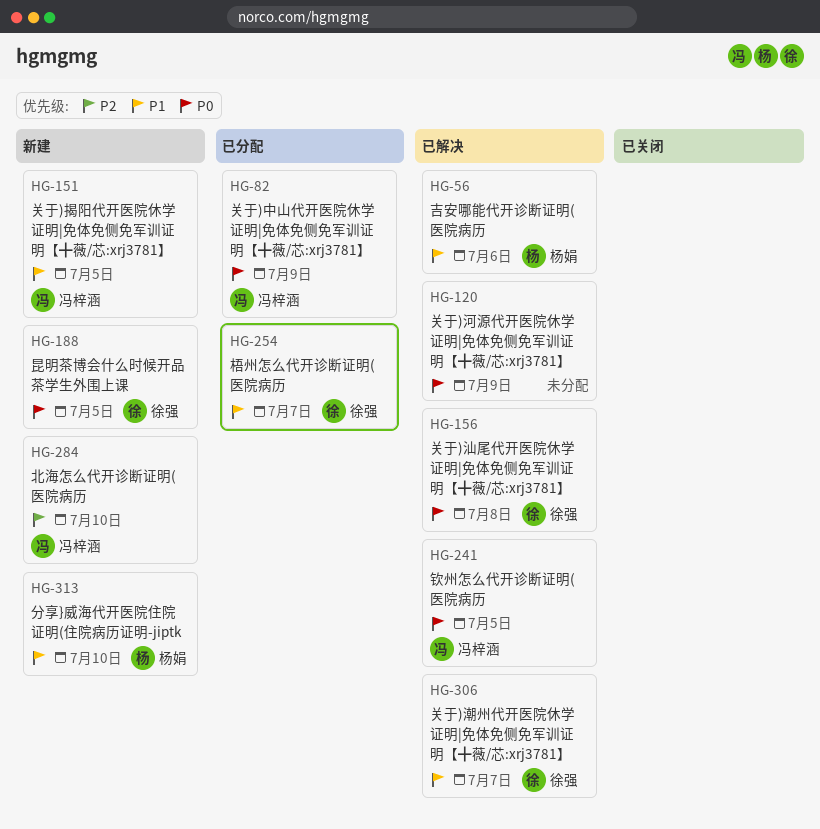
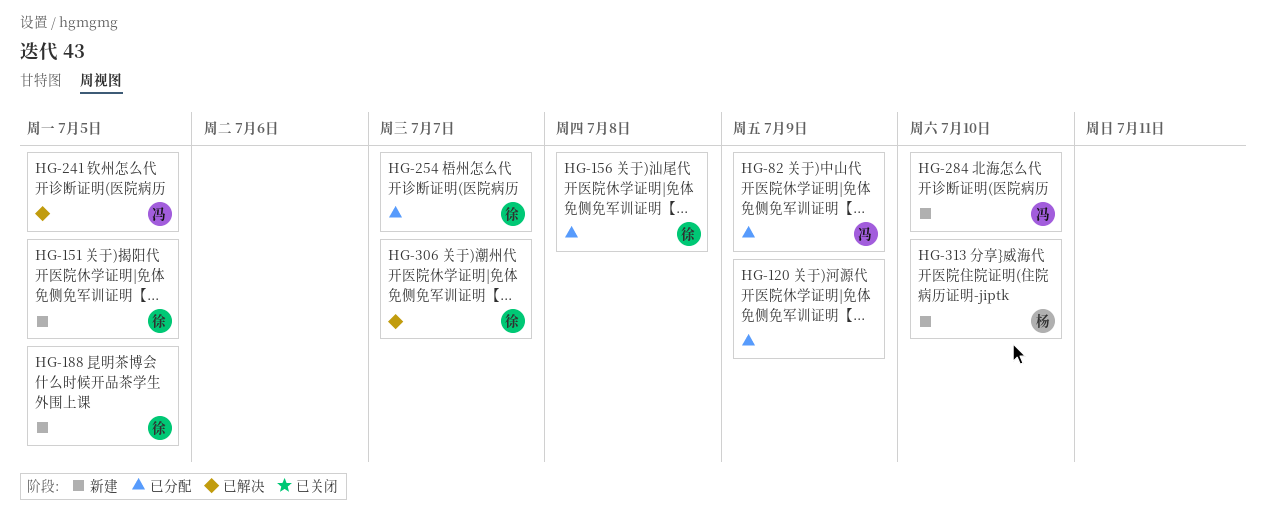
HG-56: present -> none
HG-120, status: 已解决 -> 已分配
HG-151, owner: 冯梓涵 -> 徐强
HG-156, status: 已解决 -> 已分配

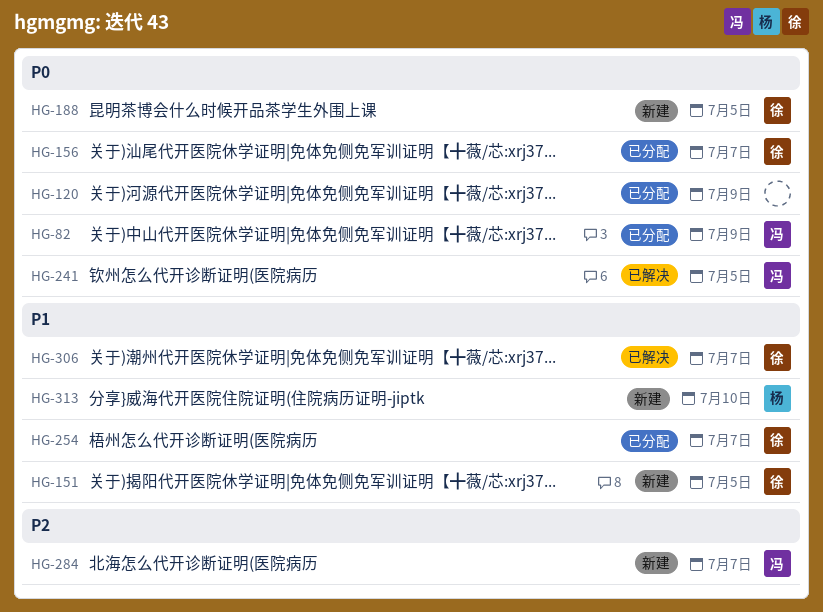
HG-156, due: Jul 8 -> Jul 7
HG-284, due: Jul 10 -> Jul 7

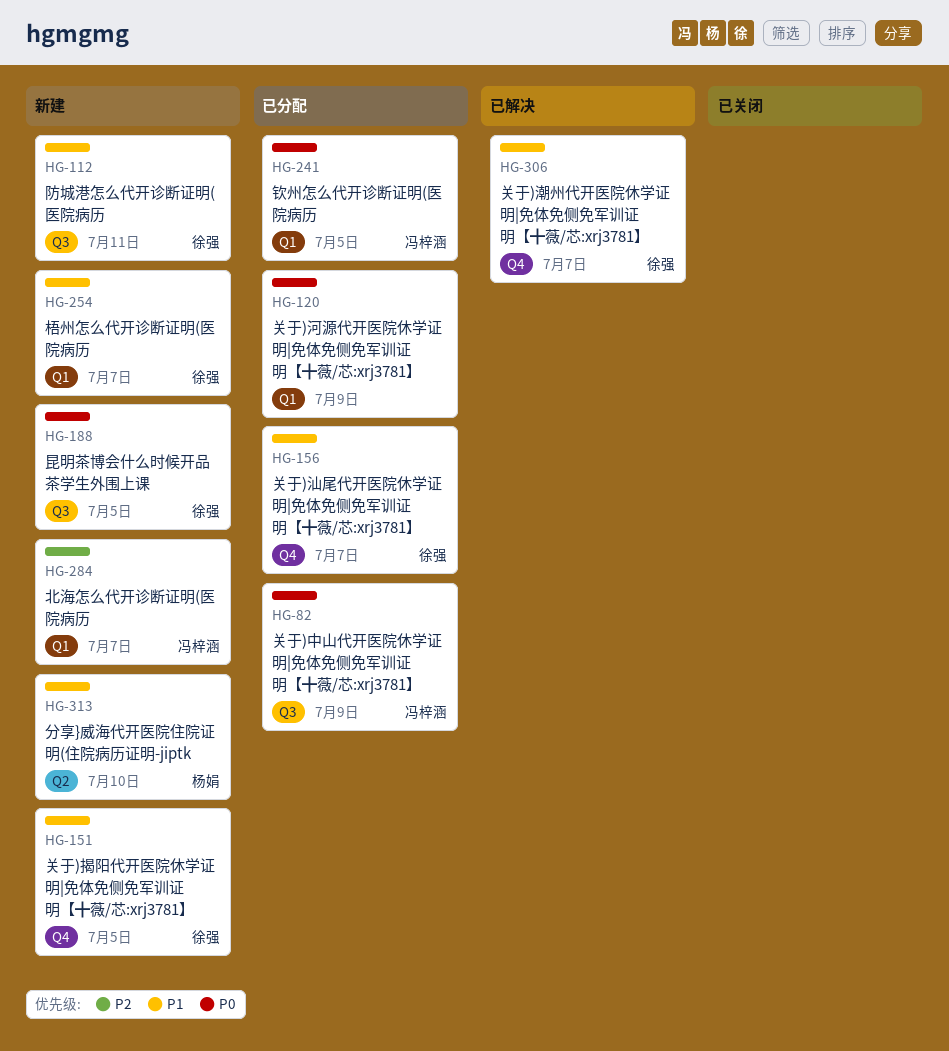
HG-112: none -> present
HG-156, priority: P0 -> P1
HG-241, status: 已解决 -> 已分配
HG-254, status: 已分配 -> 新建

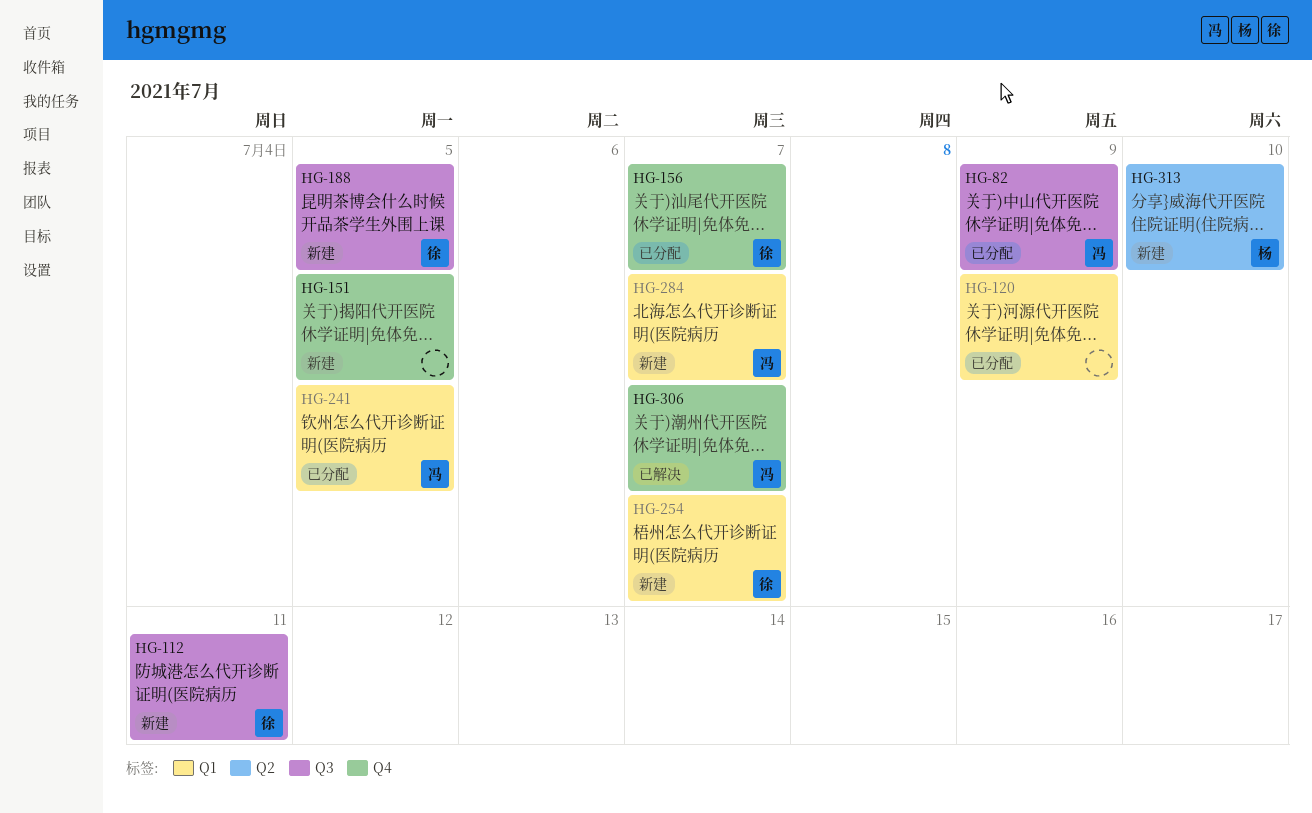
HG-151, owner: 徐强 -> none
HG-306, owner: 徐强 -> 冯梓涵

